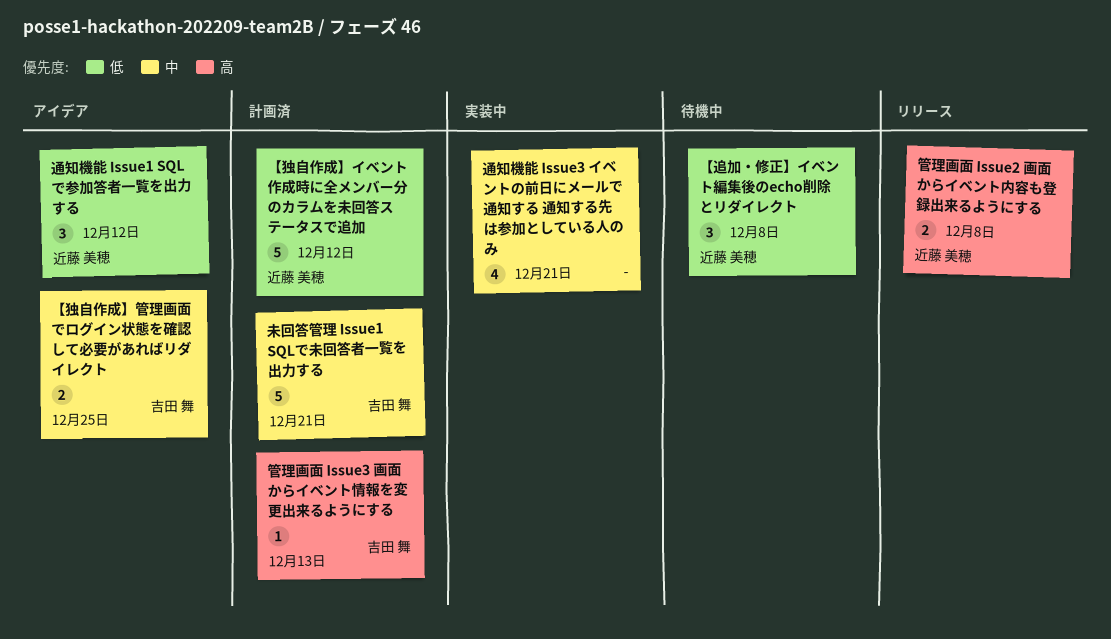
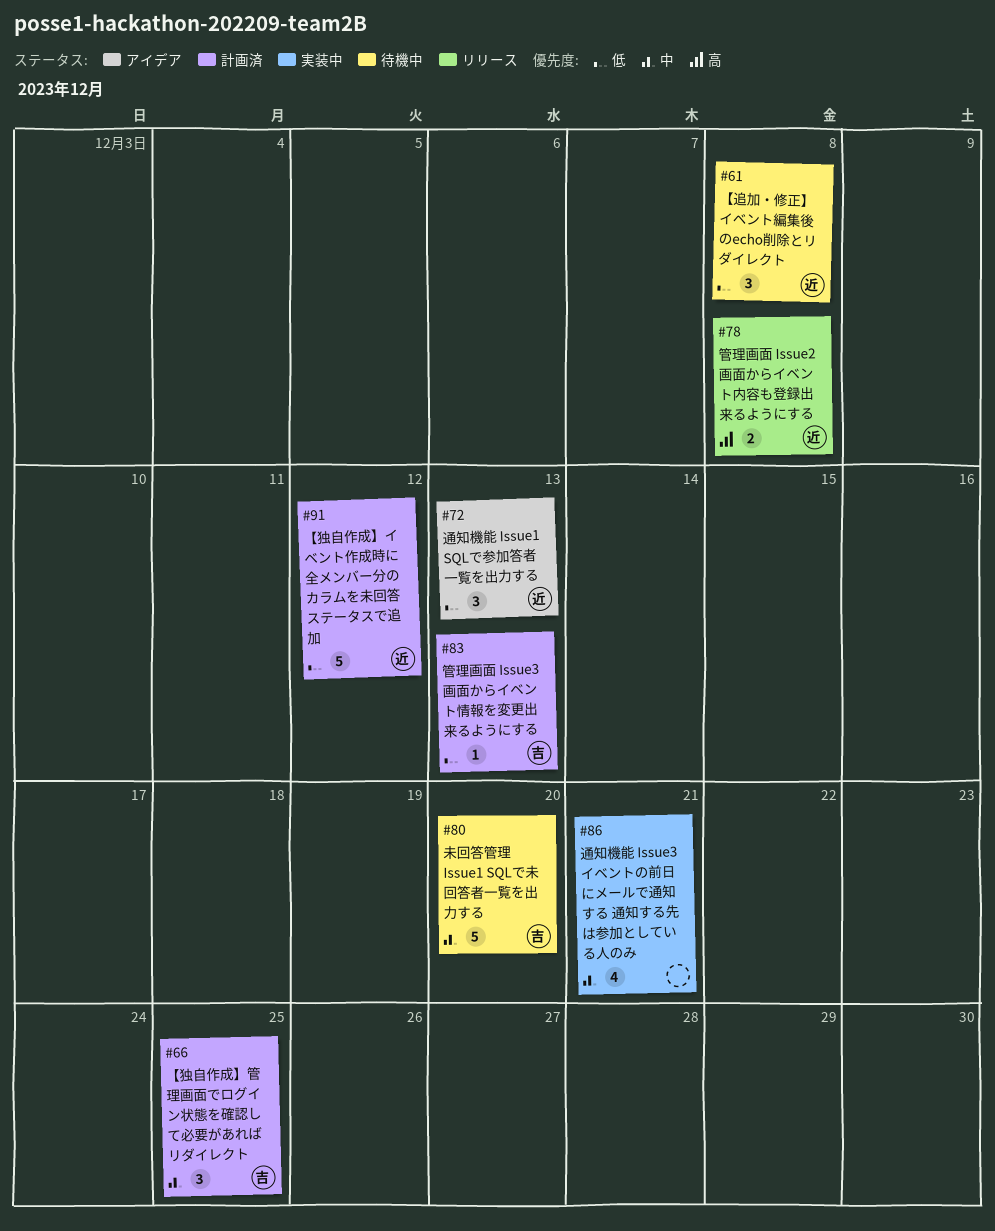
【独自作成】管理画面でログイン状態を確認して必要があればリダイレクト, status: アイデア -> 計画済
【独自作成】管理画面でログイン状態を確認して必要があればリダイレクト, estimate: 2 -> 3
未回答管理 Issue1 SQLで未回答者一覧を出力する, status: 計画済 -> 待機中
未回答管理 Issue1 SQLで未回答者一覧を出力する, due: Dec 21 -> Dec 20
管理画面 Issue3 画面からイベント情報を変更出来るようにする, priority: 高 -> 低
通知機能 Issue1 SQLで参加答者一覧を出力する, due: Dec 12 -> Dec 13

